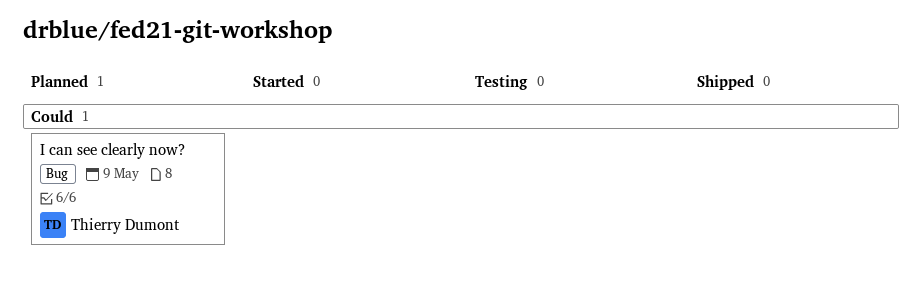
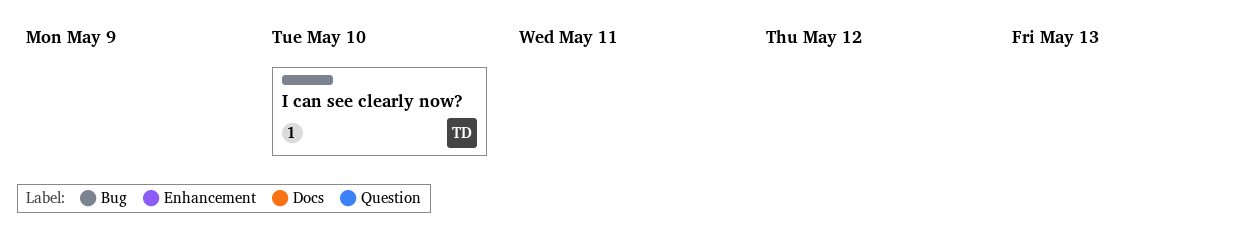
I can see clearly now?, due: May 9 -> May 10

